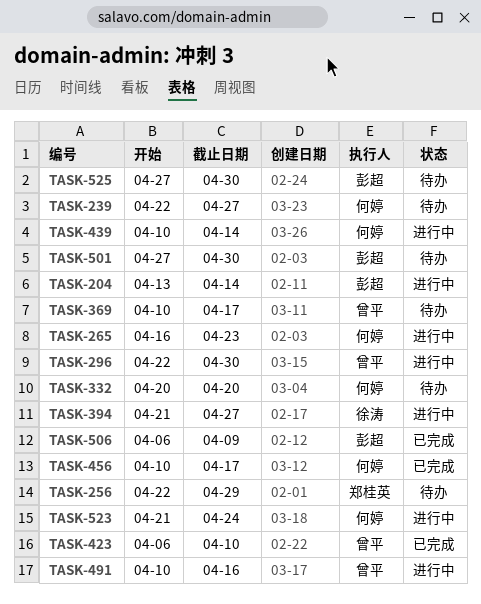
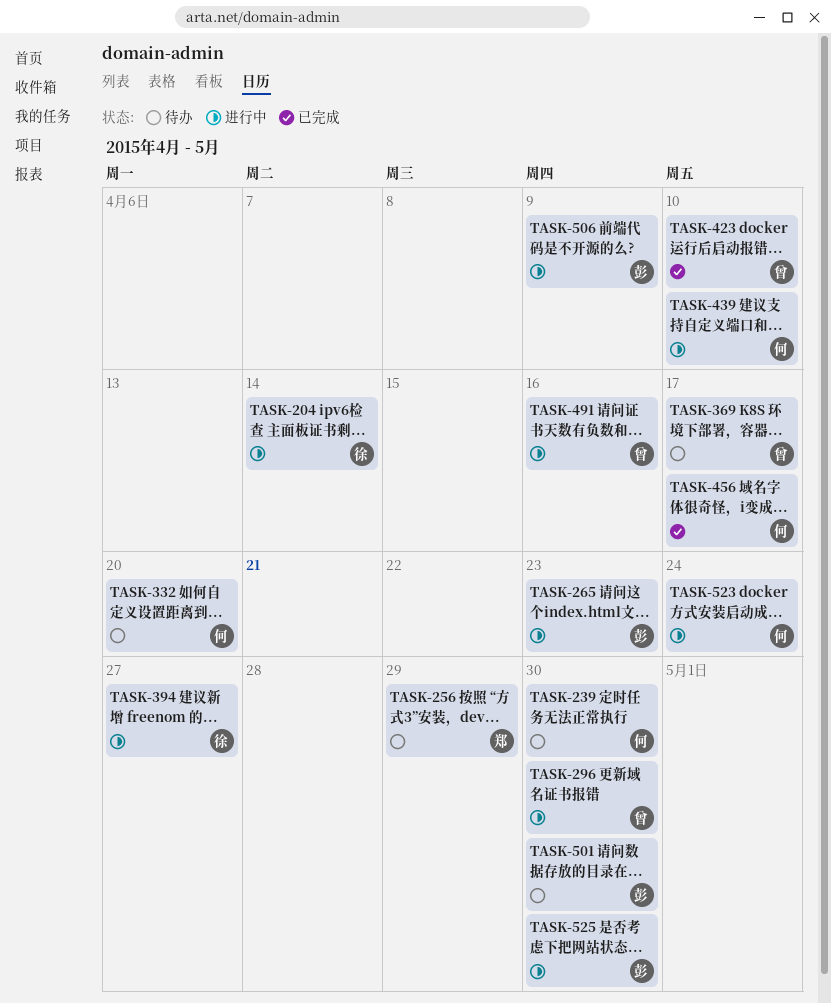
TASK-204, owner: 彭超 -> 徐涛
TASK-239, due: Apr 27 -> Apr 30
TASK-265, owner: 何婷 -> 彭超
TASK-439, due: Apr 14 -> Apr 10
TASK-506, status: 已完成 -> 进行中
TASK-525, status: 待办 -> 进行中

